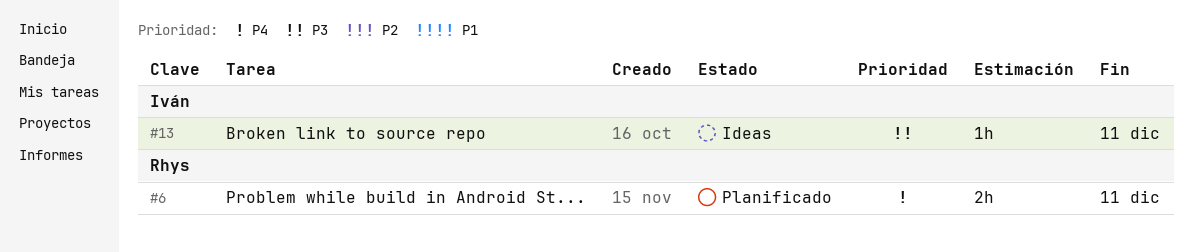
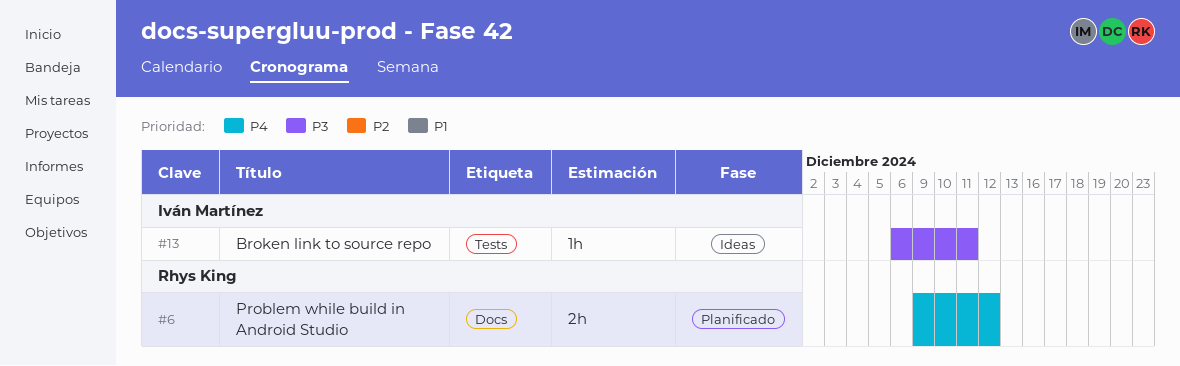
#6, due: Dec 11 -> Dec 12

